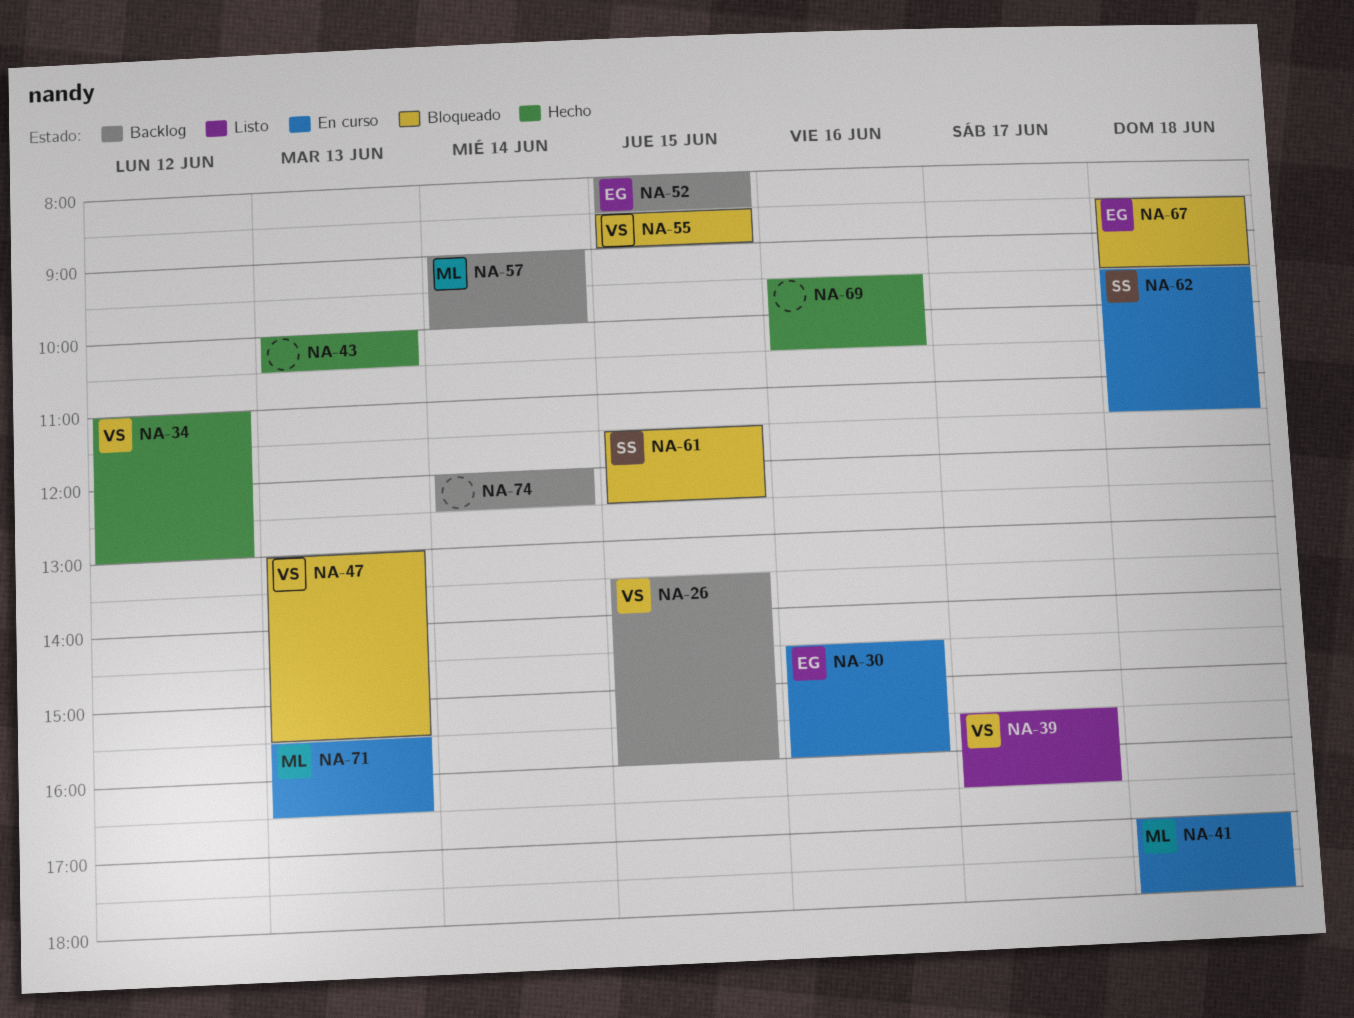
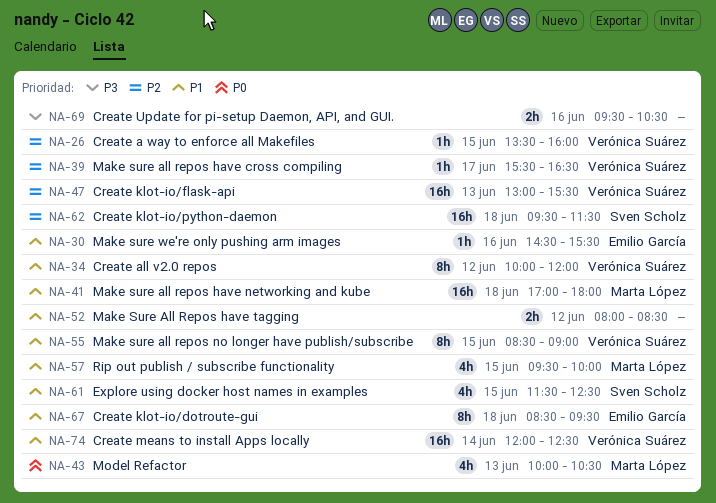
NA-30, ends: 16:00 -> 15:30
NA-34, begins: 11:00 -> 10:00
NA-34, ends: 13:00 -> 12:00
NA-43, owner: none -> Marta López
NA-52, owner: Emilio García -> none
NA-52, day: Jun 15 -> Jun 12
NA-57, day: Jun 14 -> Jun 15
NA-57, begins: 09:00 -> 09:30
NA-71: present -> none
NA-74, owner: none -> Verónica Suárez

